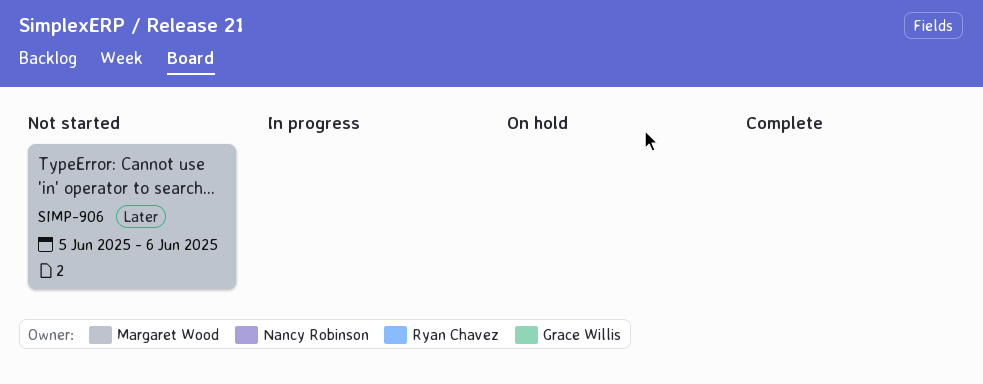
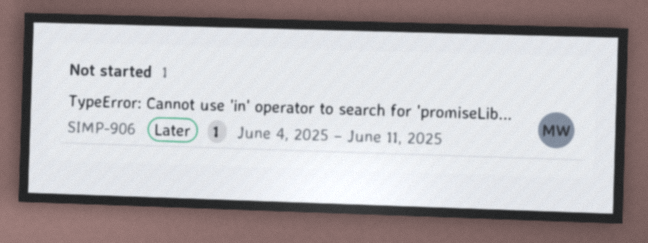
SIMP-906, start: Jun 5 -> Jun 4
SIMP-906, due: Jun 6 -> Jun 11

